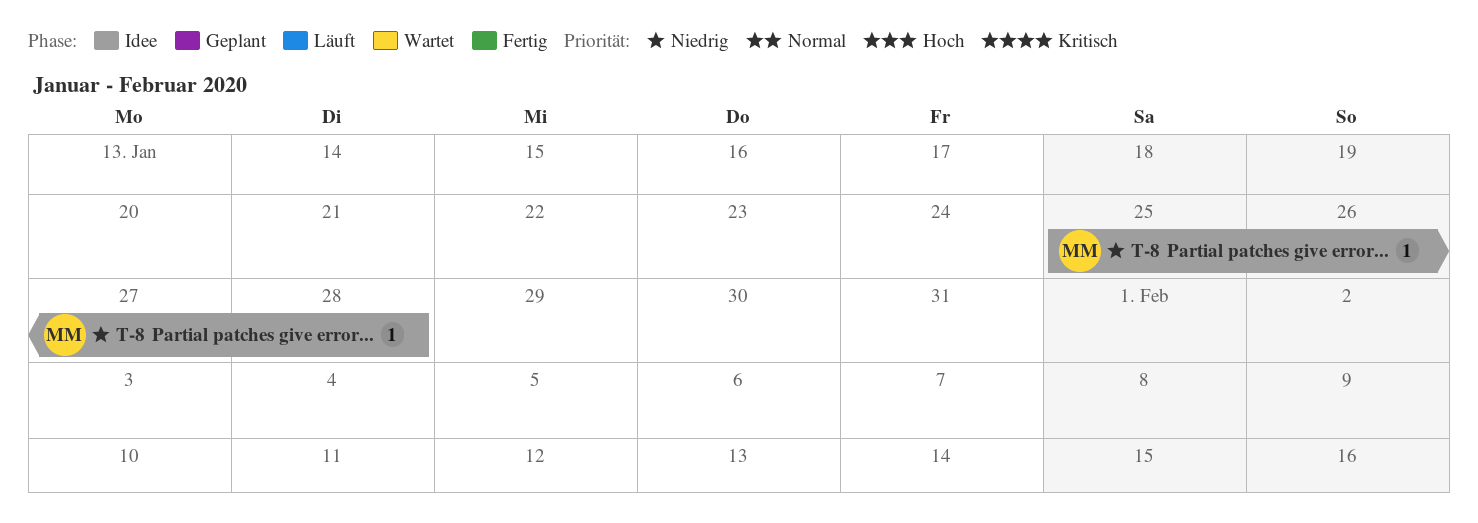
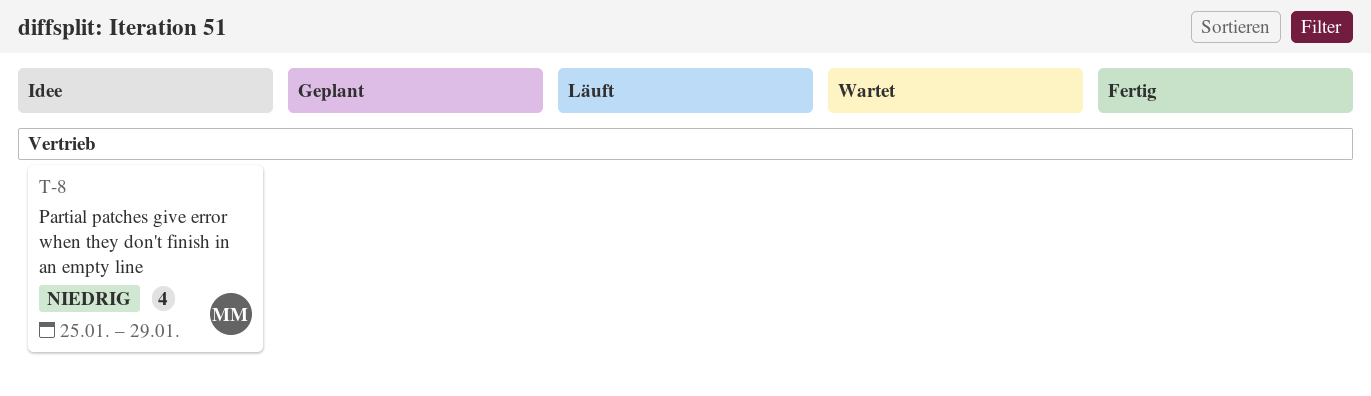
T-8, estimate: 1 -> 4
T-8, due: Jan 28 -> Jan 29

